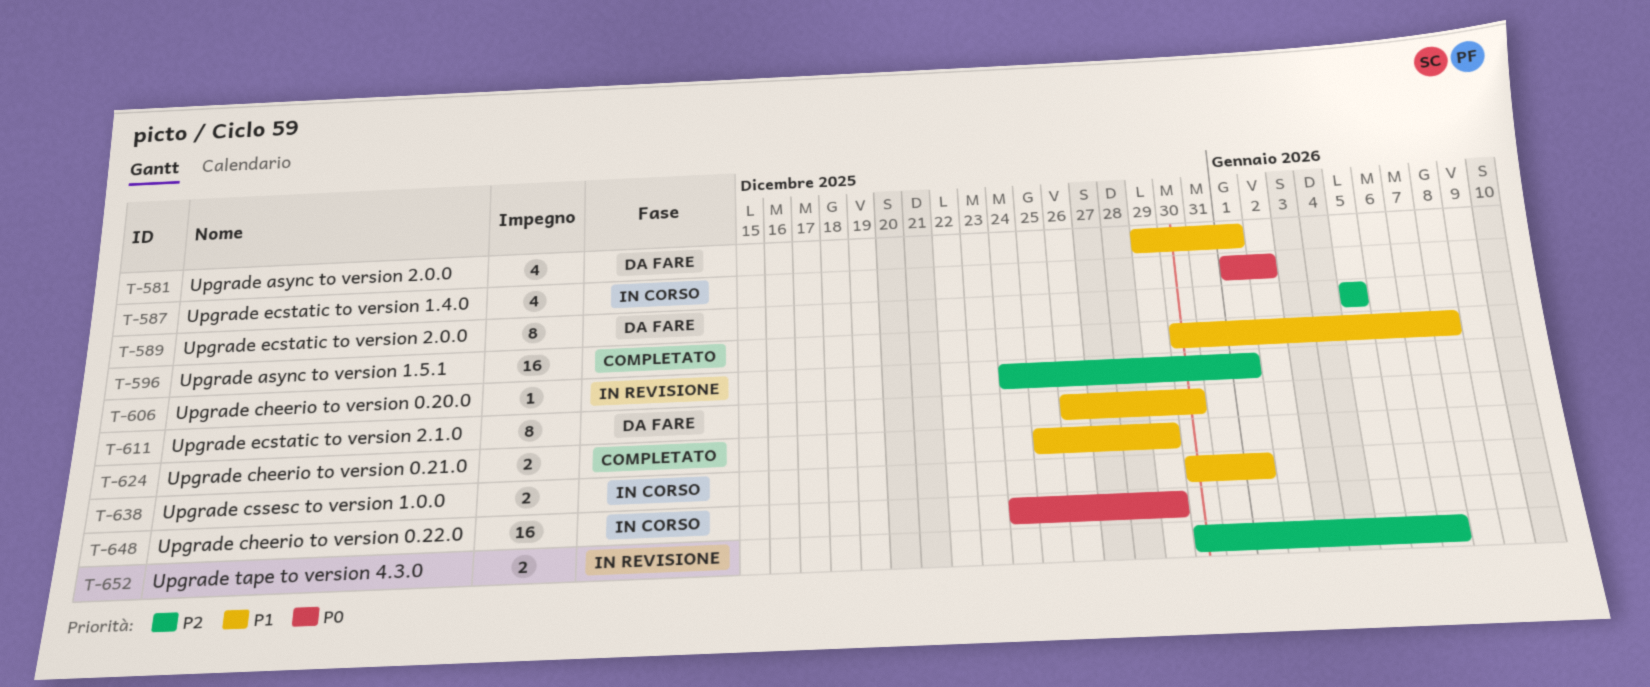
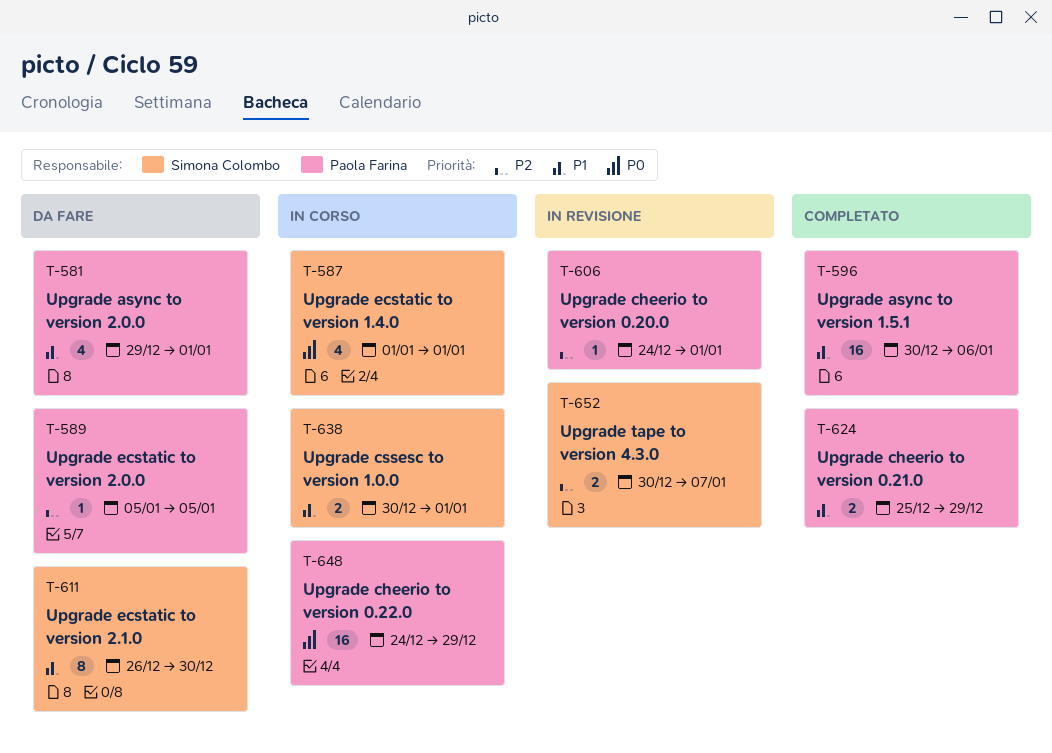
T-587, due: Jan 2 -> Jan 1
T-589, estimate: 8 -> 1
T-596, due: Jan 8 -> Jan 6

